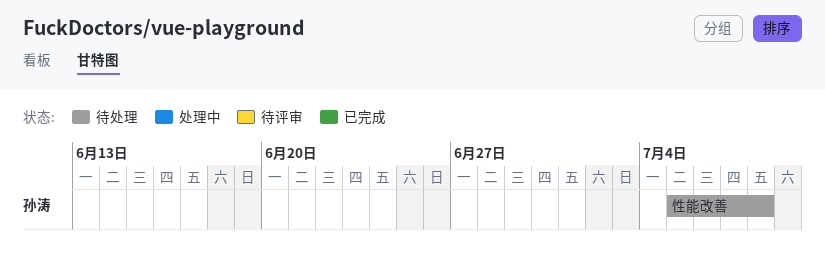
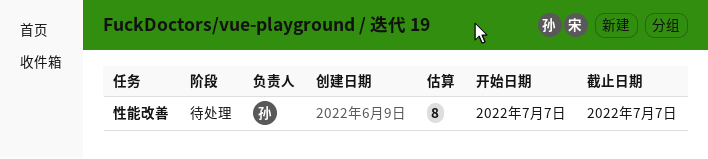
性能改善, start: Jul 5 -> Jul 7
性能改善, due: Jul 8 -> Jul 7

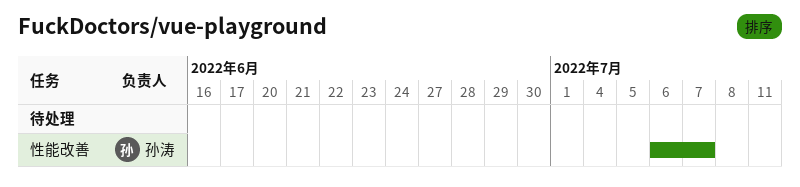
性能改善, start: Jul 7 -> Jul 6

